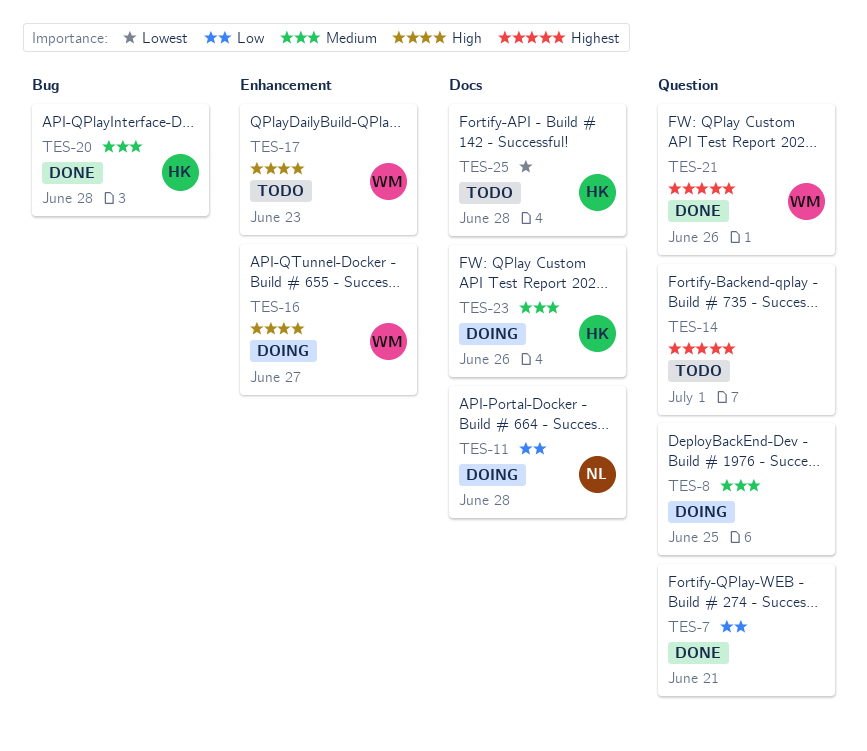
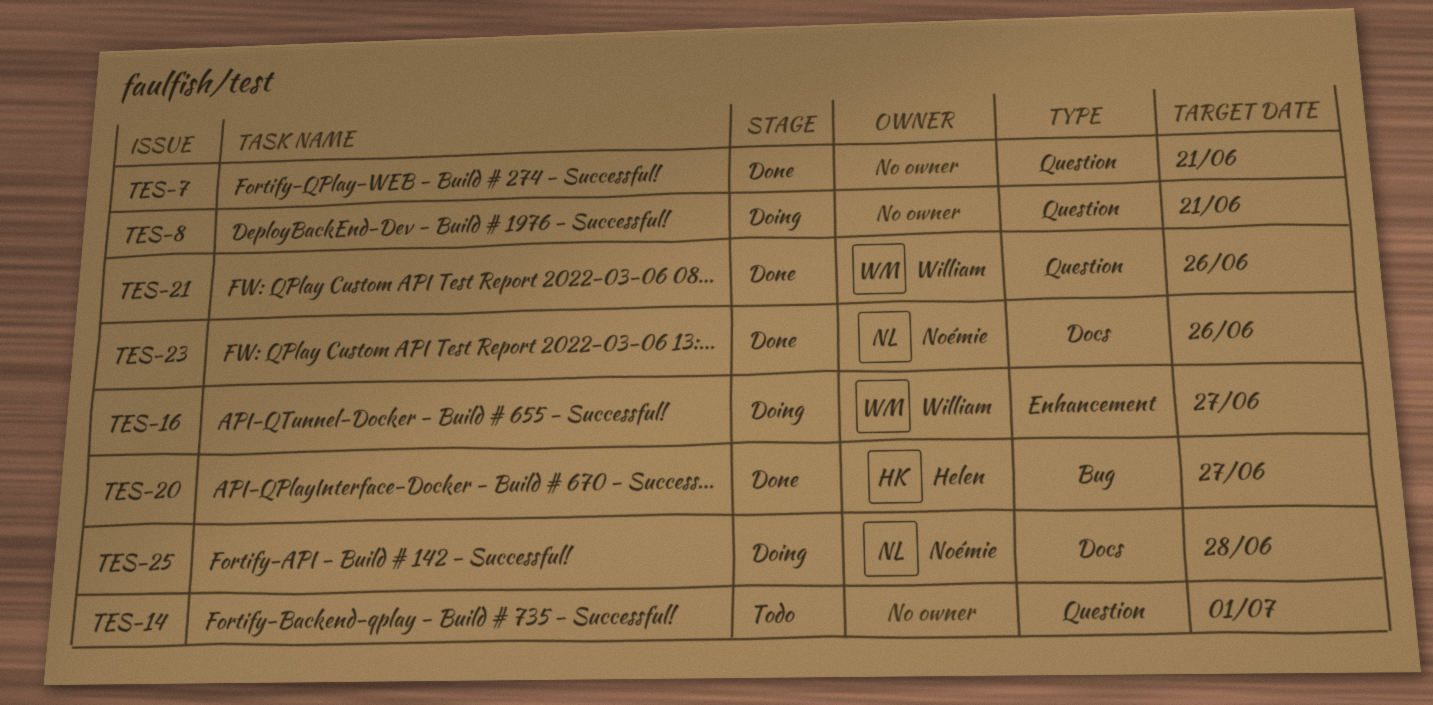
TES-8, due: Jun 25 -> Jun 21
TES-11: present -> none
TES-17: present -> none
TES-20, due: Jun 28 -> Jun 27
TES-23, status: Doing -> Done
TES-23, owner: Helen -> Noémie
TES-25, status: Todo -> Doing
TES-25, owner: Helen -> Noémie

